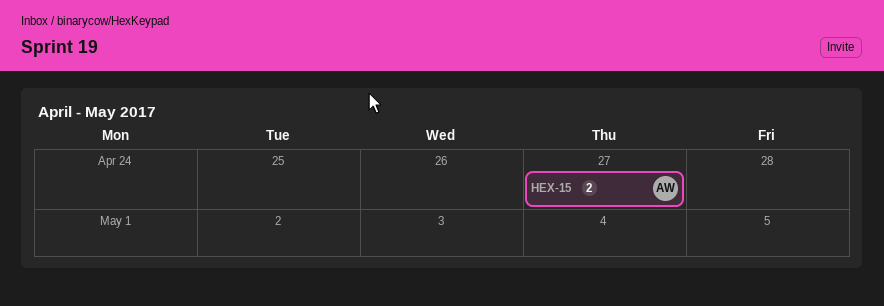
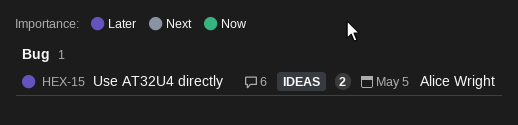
HEX-15, due: Apr 27 -> May 5

